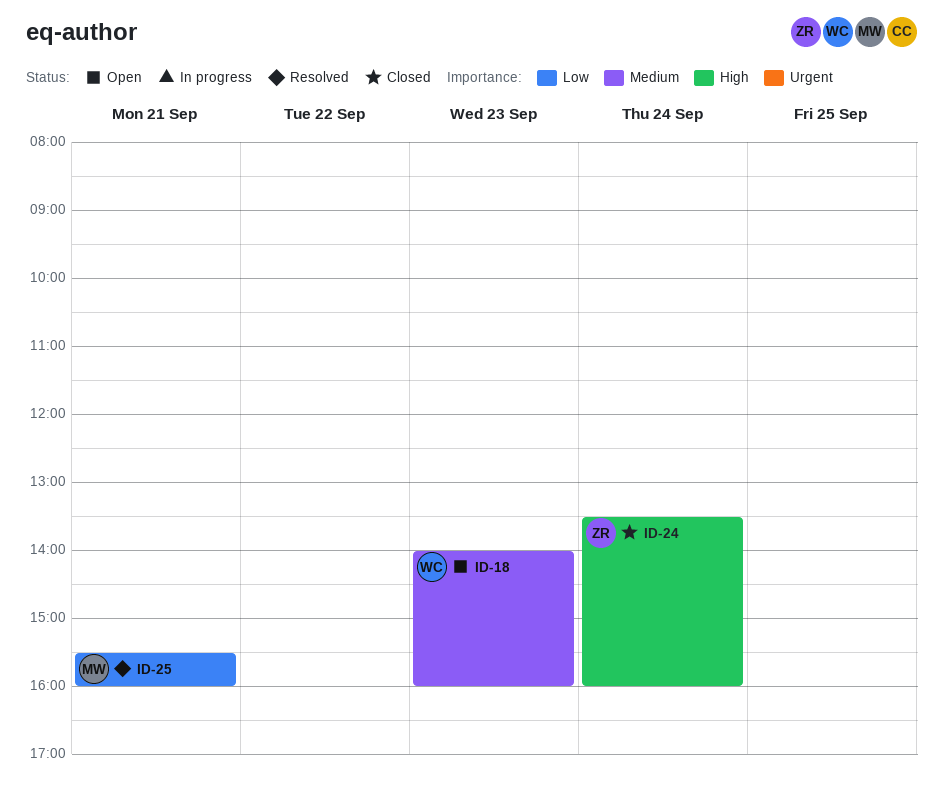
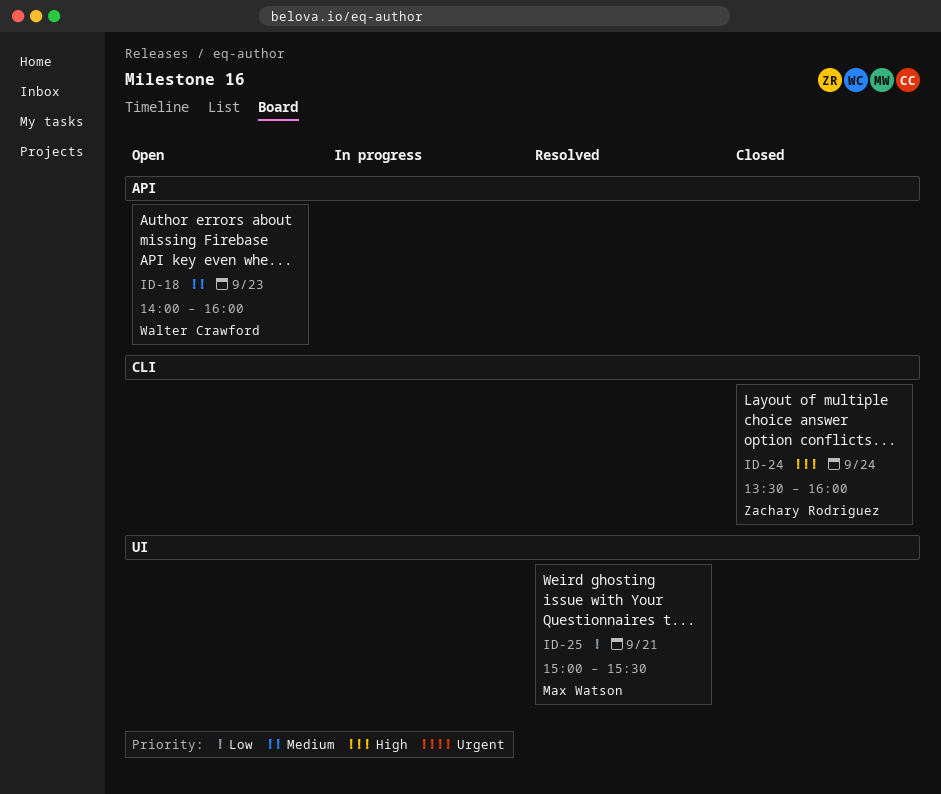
ID-25, begins: 15:30 -> 15:00
ID-25, ends: 16:00 -> 15:30

